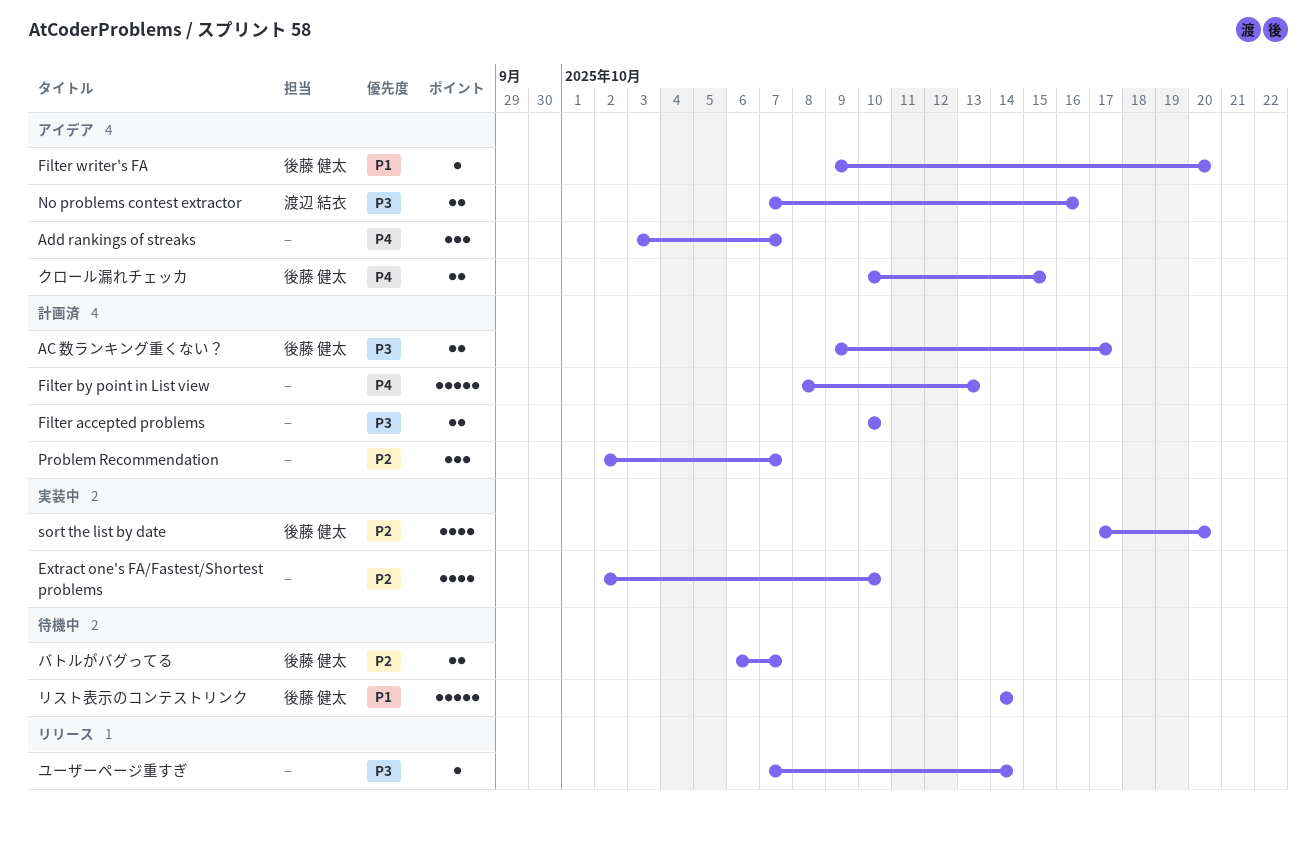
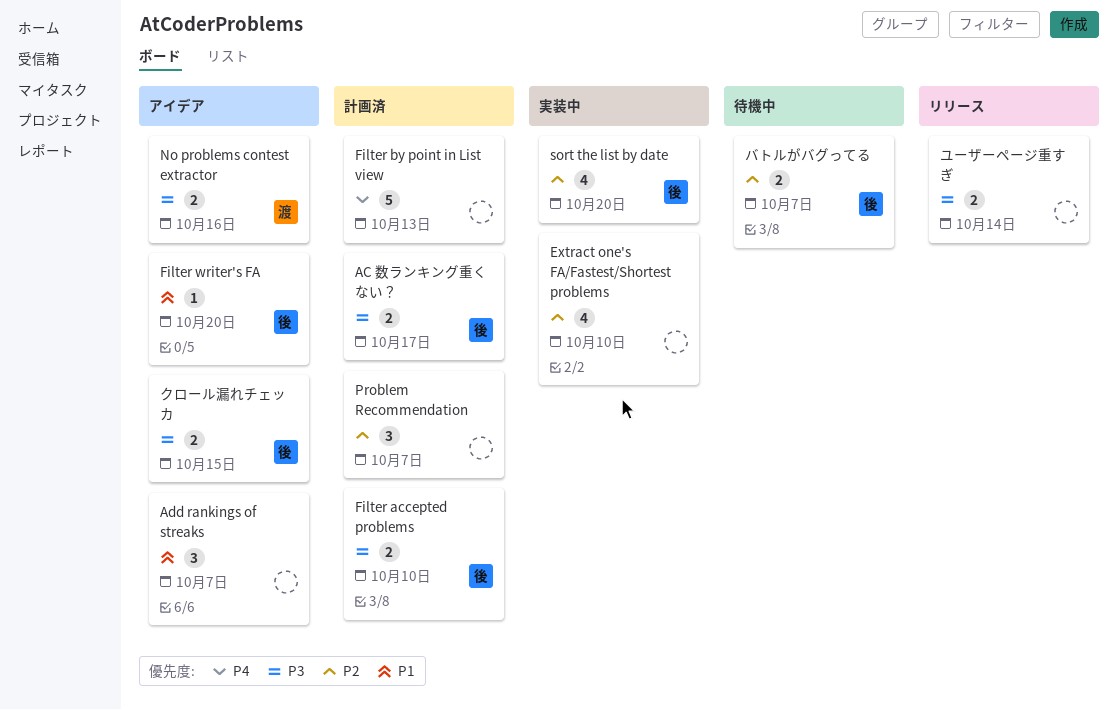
Add rankings of streaks, priority: P4 -> P1
Filter accepted problems, owner: none -> 後藤 健太
クロール漏れチェッカ, priority: P4 -> P3
ユーザーページ重すぎ, estimate: 1 -> 2
リスト表示のコンテストリンク: present -> none

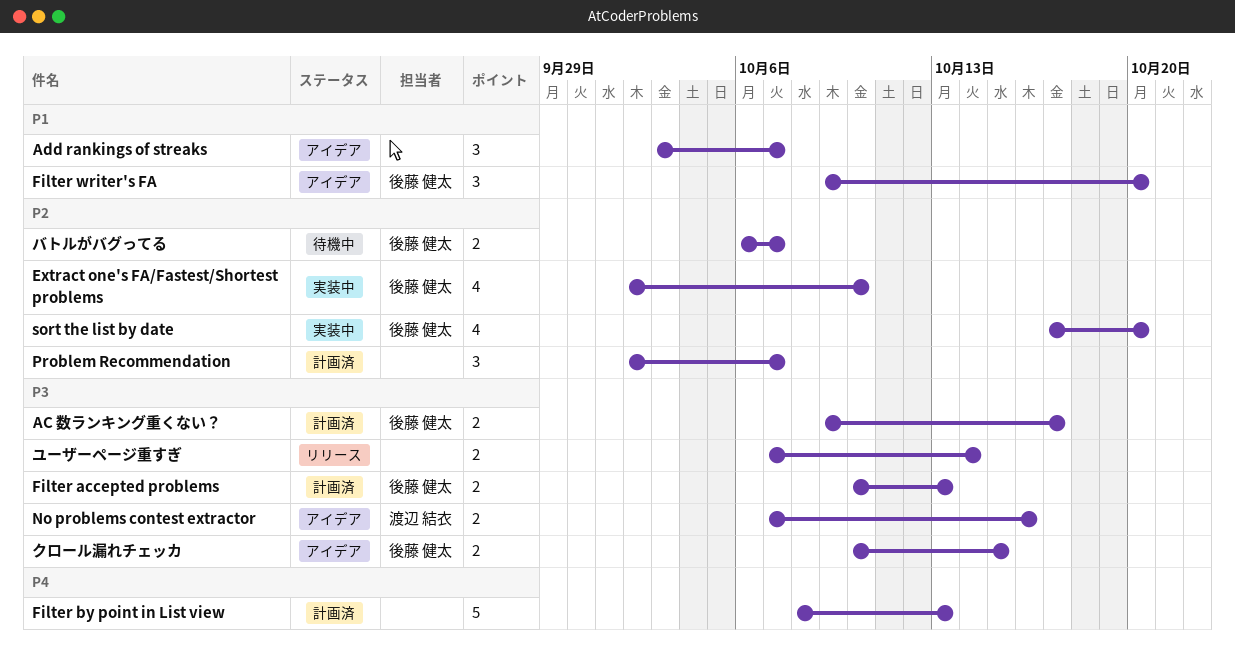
Extract one's FA/Fastest/Shortest problems, owner: none -> 後藤 健太
Filter accepted problems, due: Oct 10 -> Oct 13
Filter writer's FA, estimate: 1 -> 3

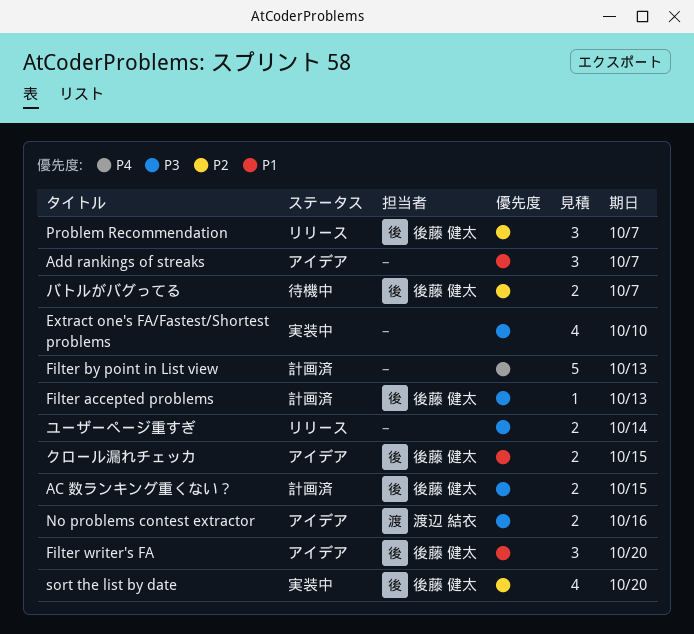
AC 数ランキング重くない？, due: Oct 17 -> Oct 15
Extract one's FA/Fastest/Shortest problems, owner: 後藤 健太 -> none
Extract one's FA/Fastest/Shortest problems, priority: P2 -> P3
Filter accepted problems, estimate: 2 -> 1
Problem Recommendation, status: 計画済 -> リリース
Problem Recommendation, owner: none -> 後藤 健太
クロール漏れチェッカ, priority: P3 -> P1

